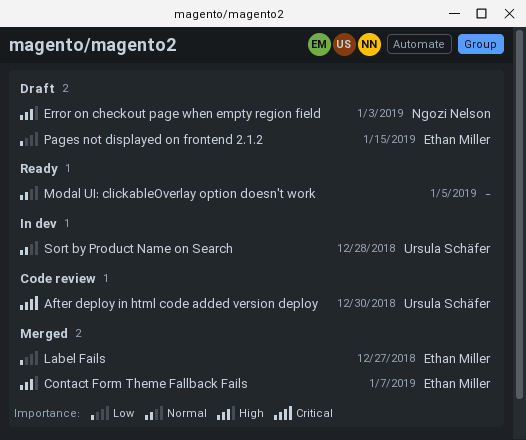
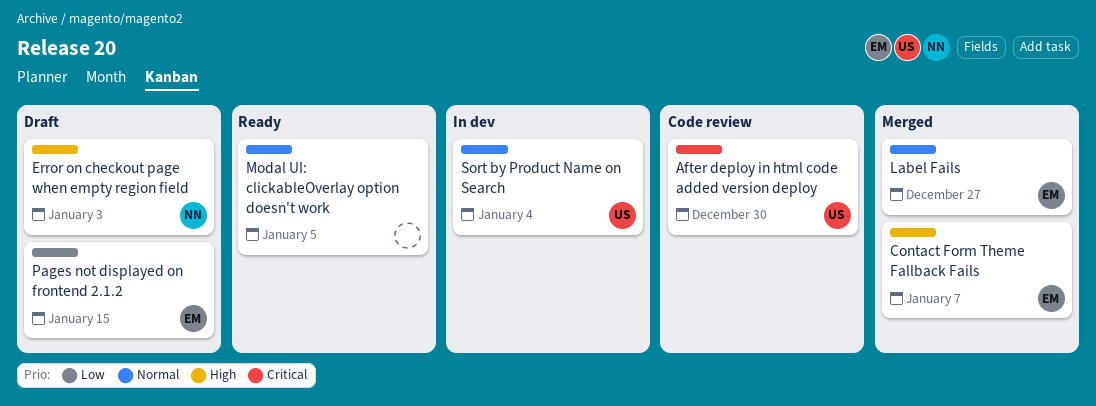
Label Fails, priority: Low -> Normal
Sort by Product Name on Search, due: Dec 28 -> Jan 4

